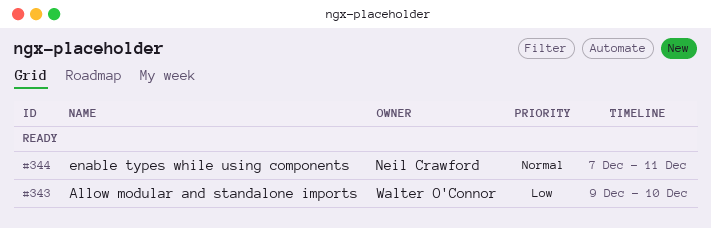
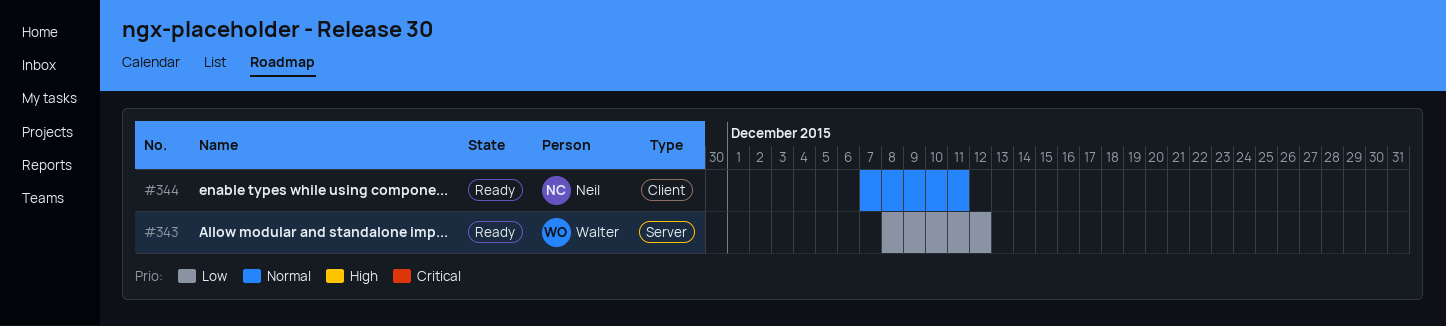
#343, start: Dec 9 -> Dec 8
#343, due: Dec 10 -> Dec 12

